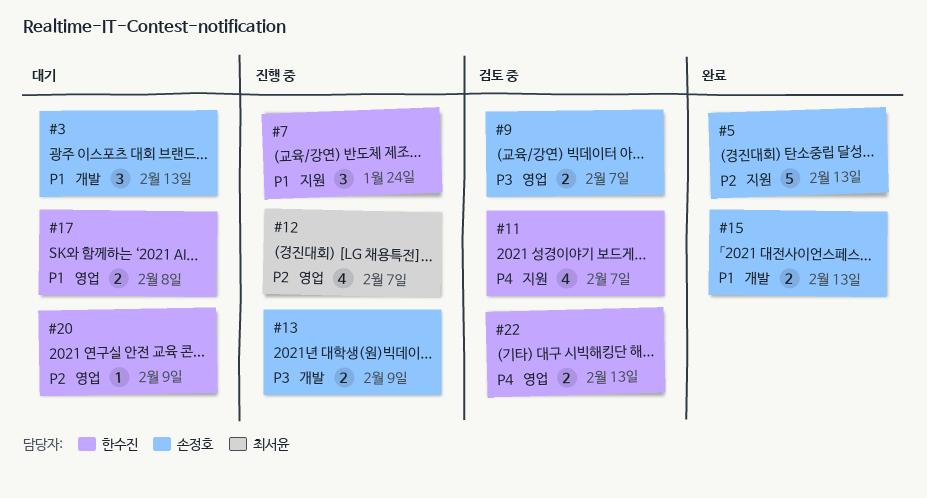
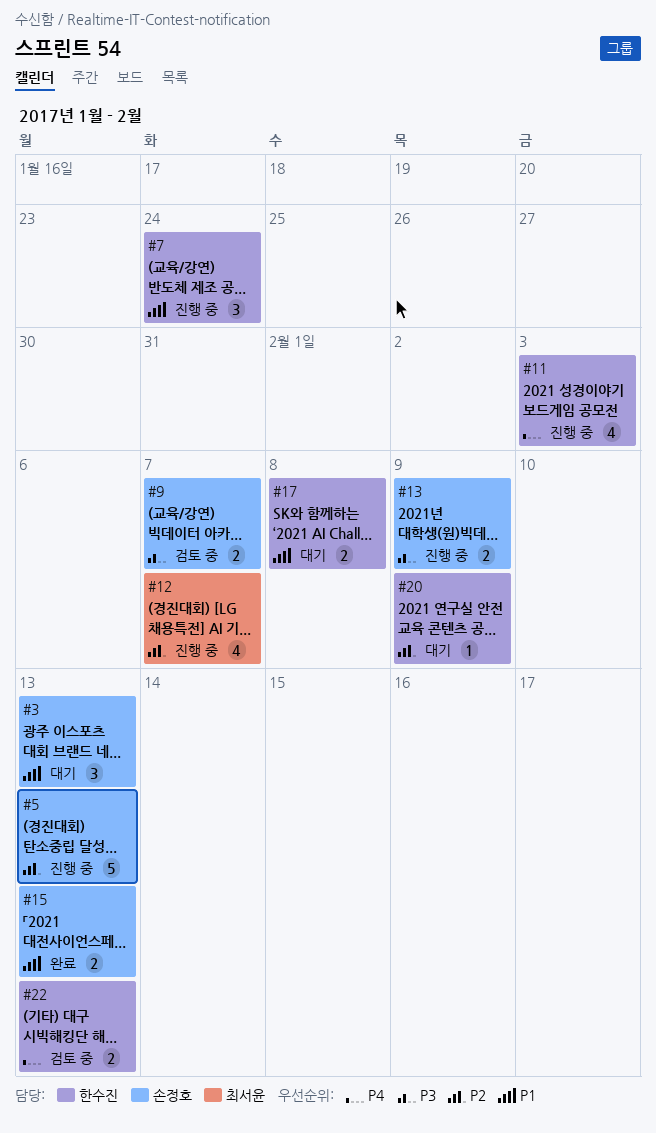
#5, status: 완료 -> 진행 중
#11, status: 검토 중 -> 진행 중
#11, due: Feb 7 -> Feb 3

